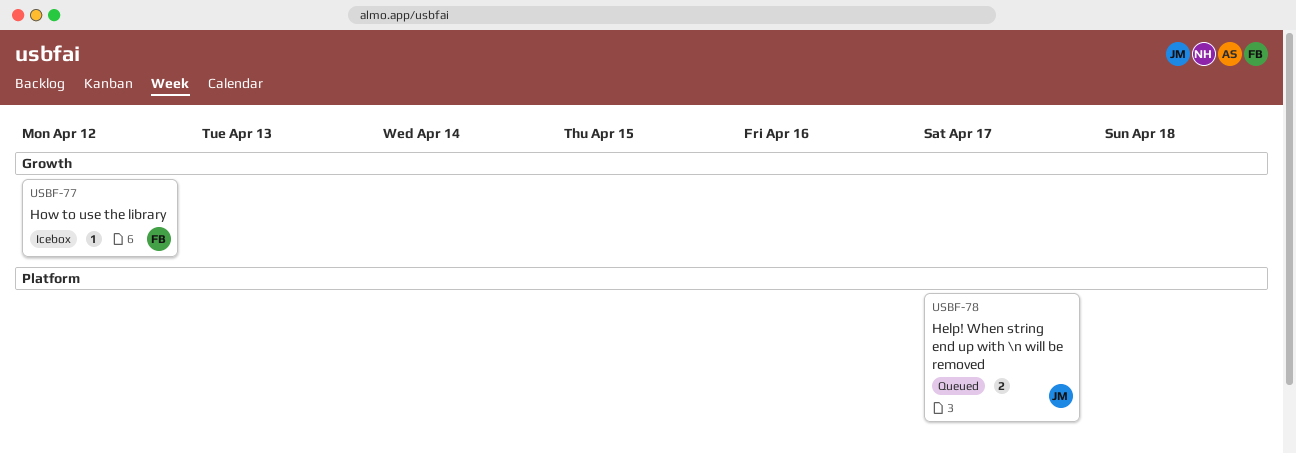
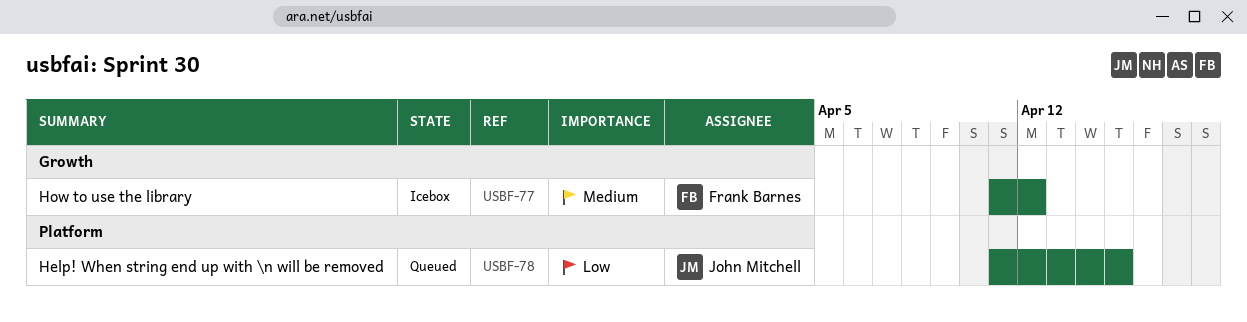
USBF-78, due: Apr 17 -> Apr 15

